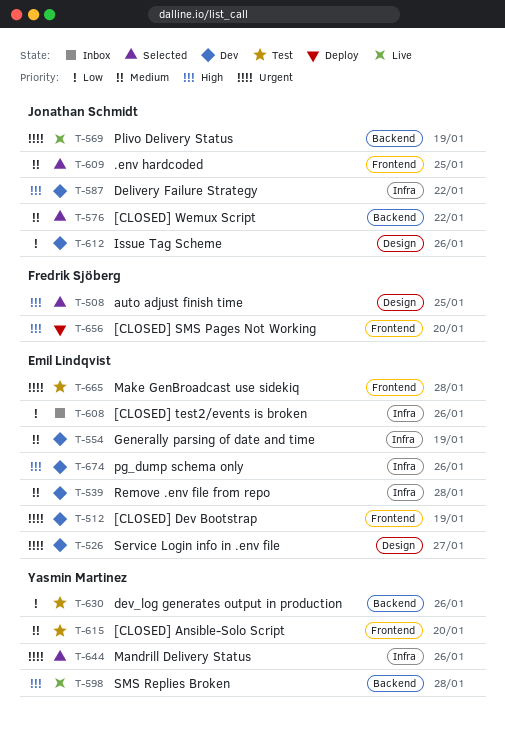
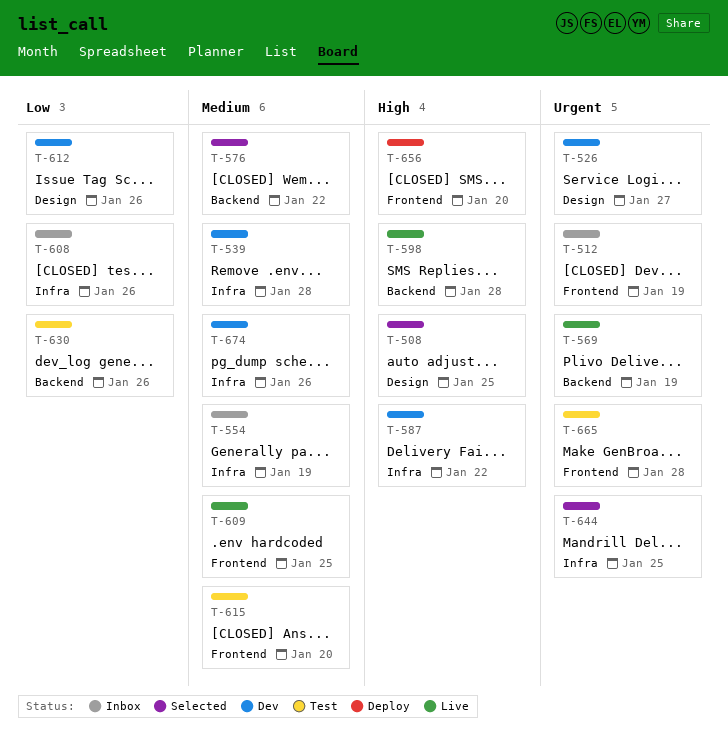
T-512, status: Dev -> Inbox
T-554, status: Dev -> Inbox
T-609, status: Selected -> Live
T-644, due: Jan 26 -> Jan 25
T-674, priority: High -> Medium

